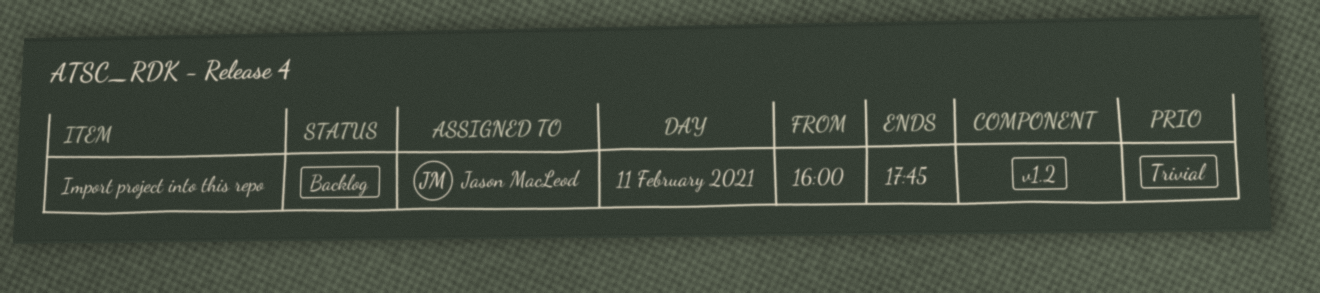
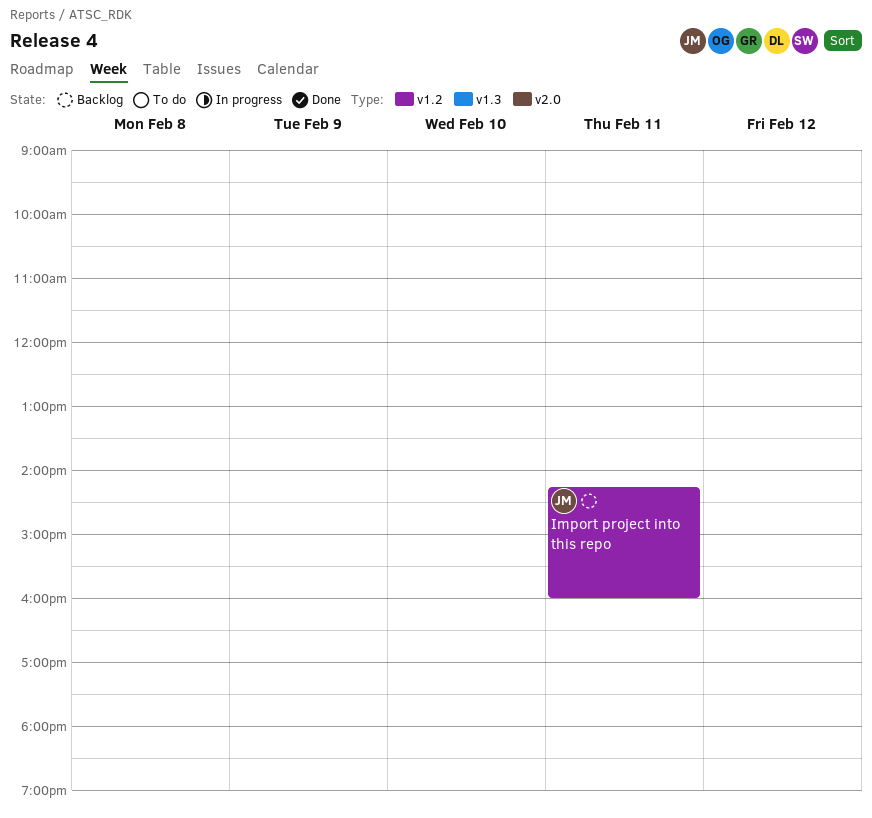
Import project into this repo, begins: 16:00 -> 14:15
Import project into this repo, ends: 17:45 -> 16:00

